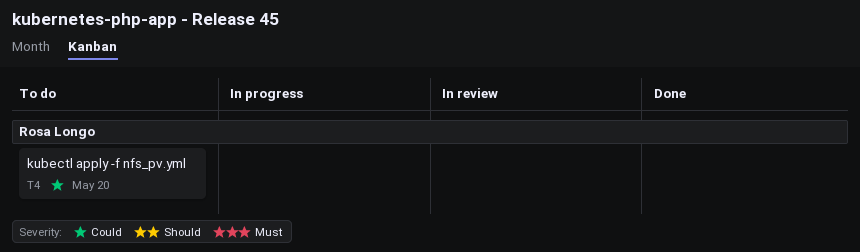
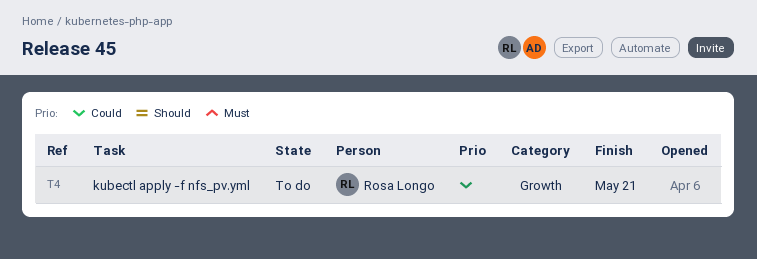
T4, due: May 20 -> May 21

